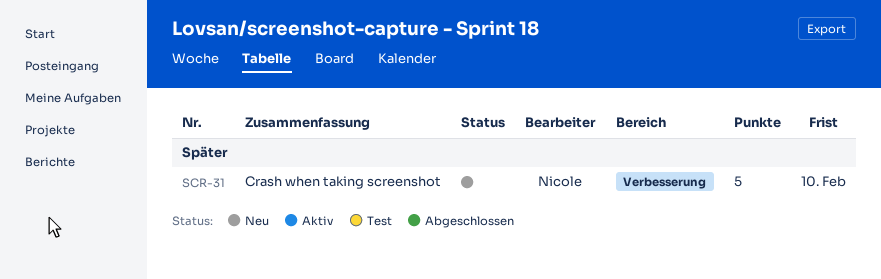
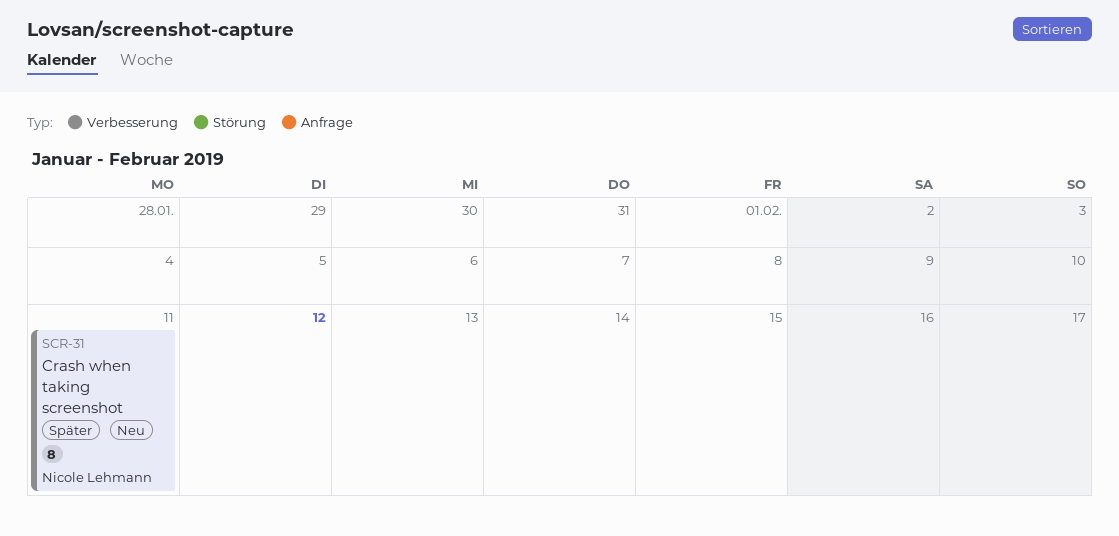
SCR-31, estimate: 5 -> 8
SCR-31, due: Feb 10 -> Feb 11

